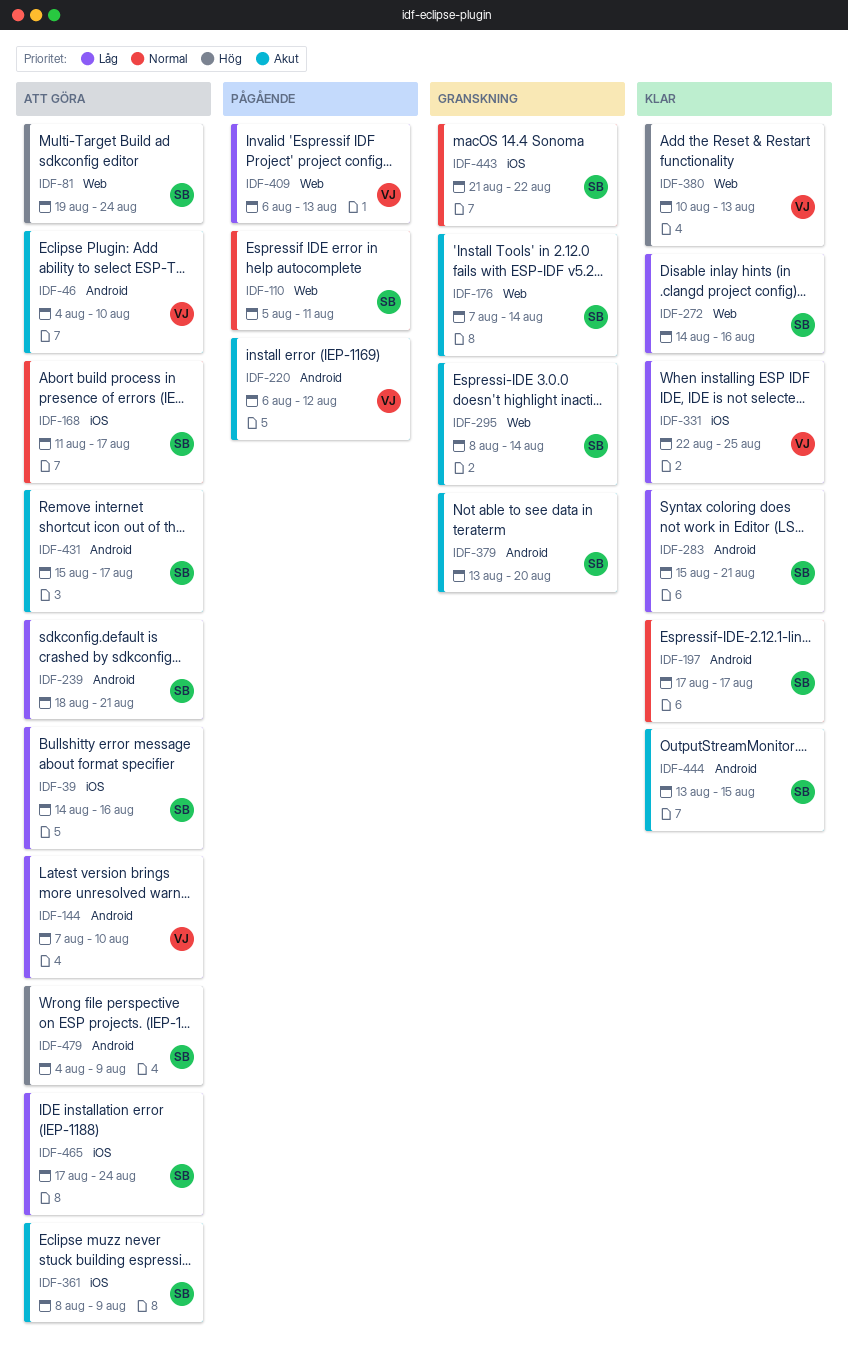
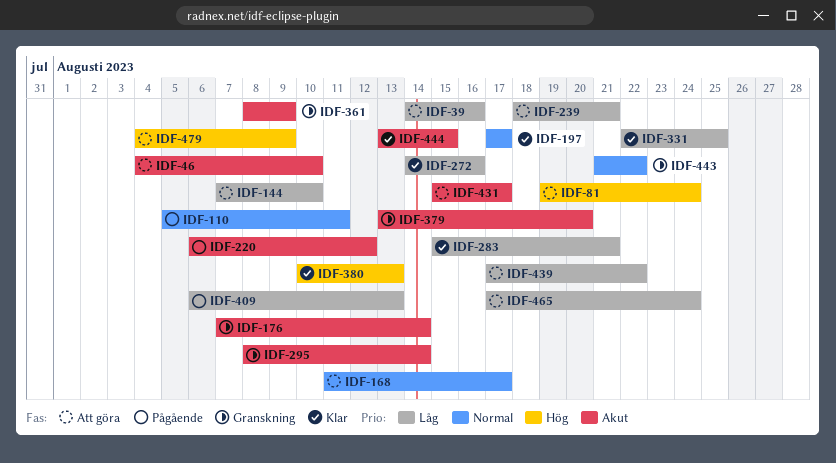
IDF-361, status: Att göra -> Granskning
IDF-439: none -> present

